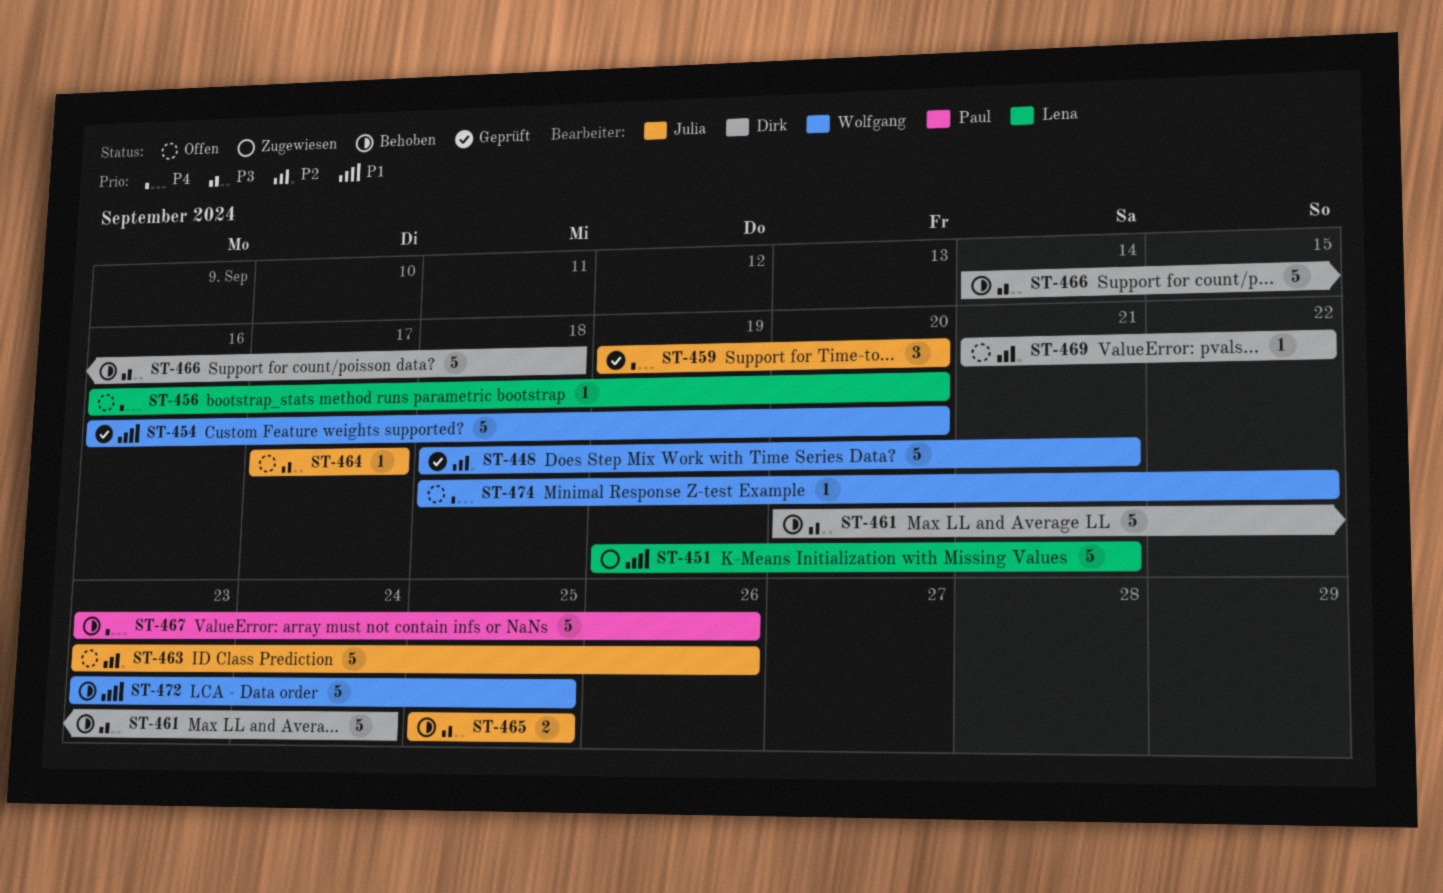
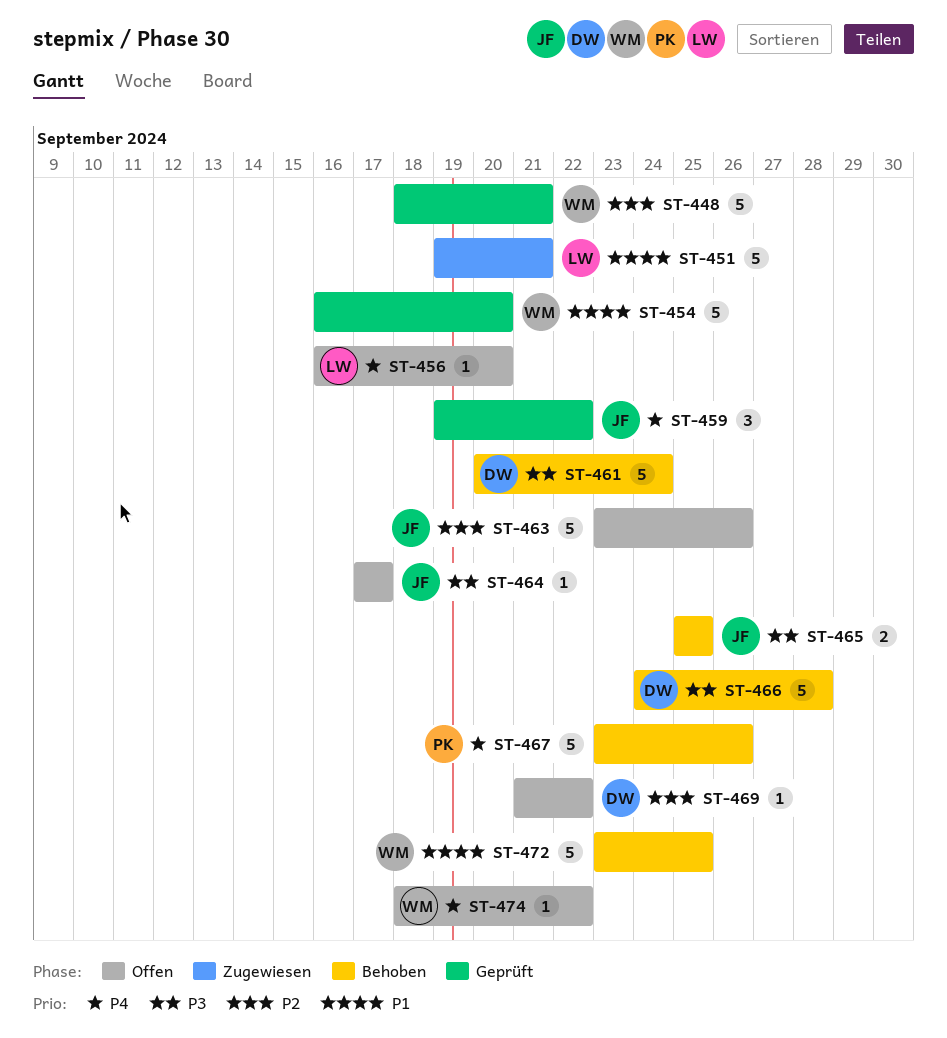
ST-459, due: Sep 20 -> Sep 22
ST-466, start: Sep 14 -> Sep 24
ST-466, due: Sep 18 -> Sep 28

